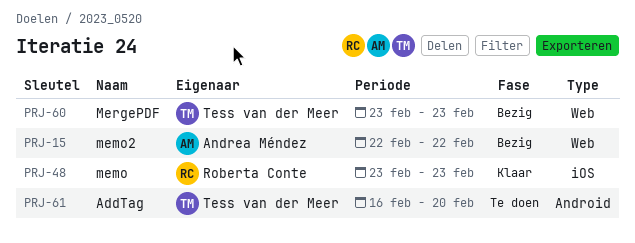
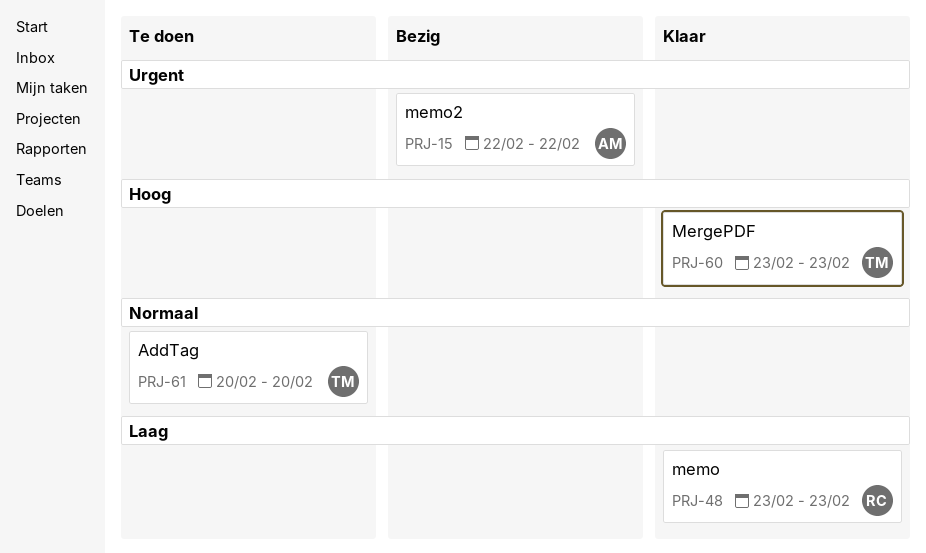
PRJ-60, status: Bezig -> Klaar
PRJ-61, start: Feb 16 -> Feb 20

